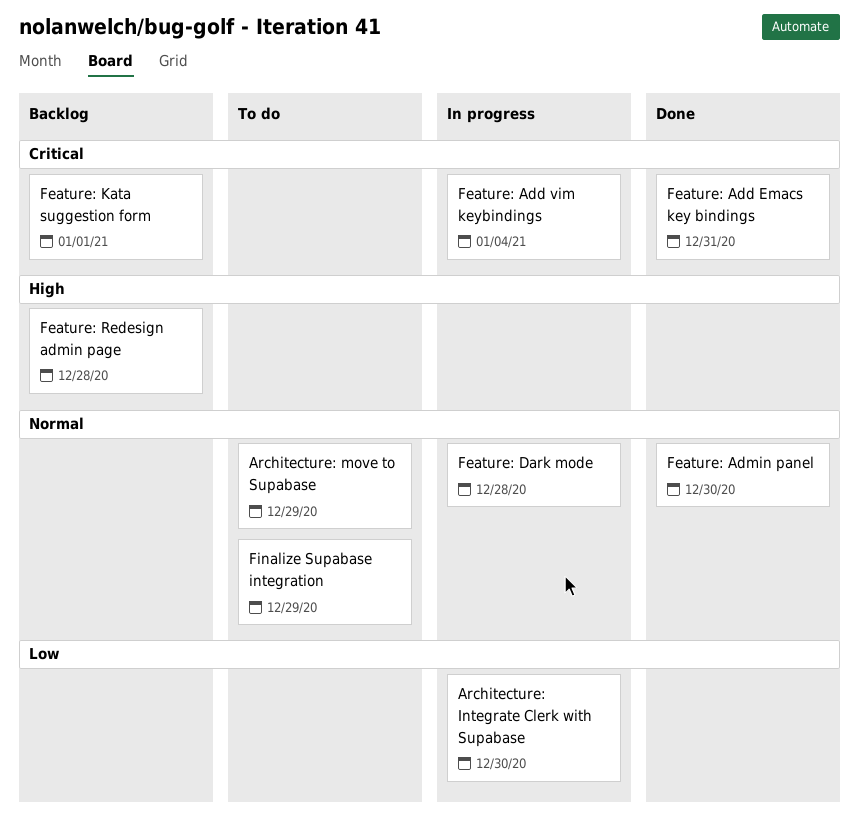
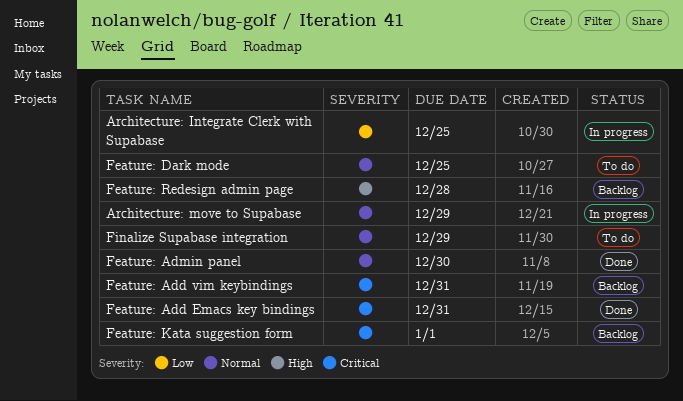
Architecture: Integrate Clerk with Supabase, due: Dec 30 -> Dec 25
Architecture: move to Supabase, status: To do -> In progress
Feature: Add vim keybindings, status: In progress -> Backlog
Feature: Add vim keybindings, due: Jan 4 -> Dec 31
Feature: Dark mode, status: In progress -> To do
Feature: Dark mode, due: Dec 28 -> Dec 25

